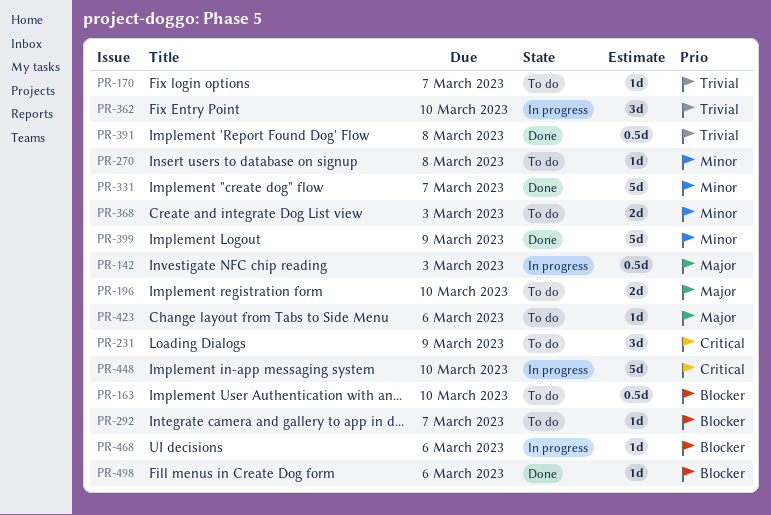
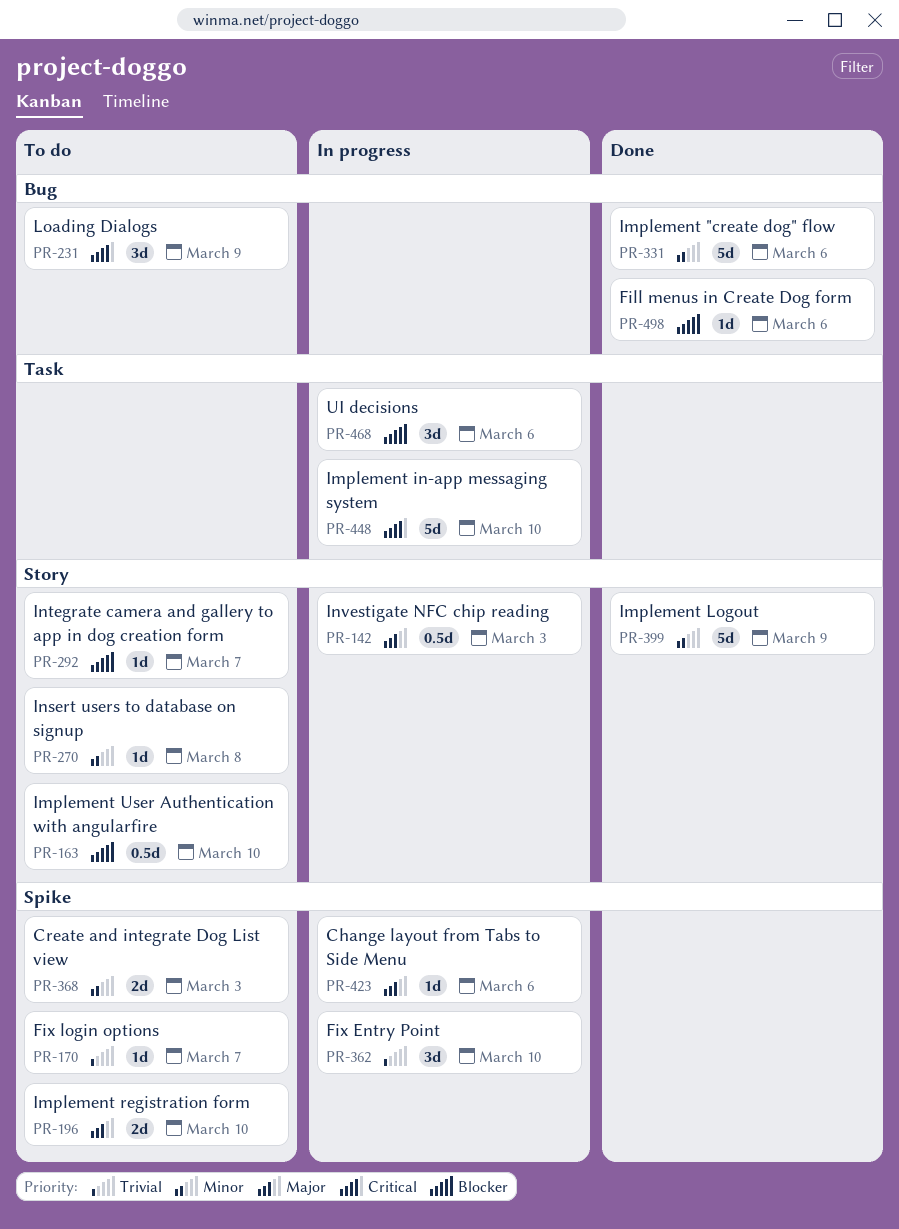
PR-331, due: Mar 7 -> Mar 6
PR-391: present -> none
PR-423, status: To do -> In progress
PR-468, estimate: 1d -> 3d

